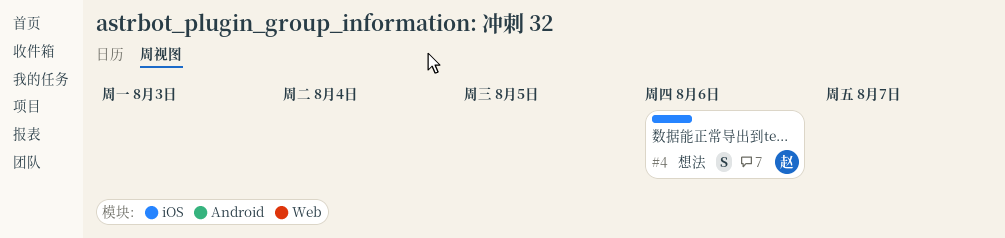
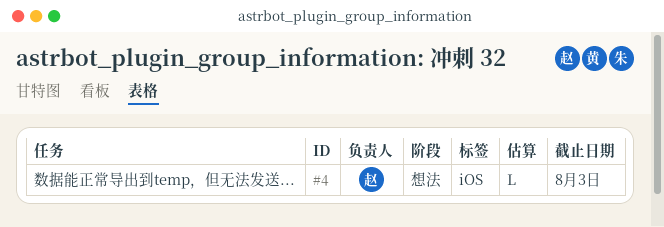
#4, estimate: S -> L
#4, due: Aug 6 -> Aug 3

